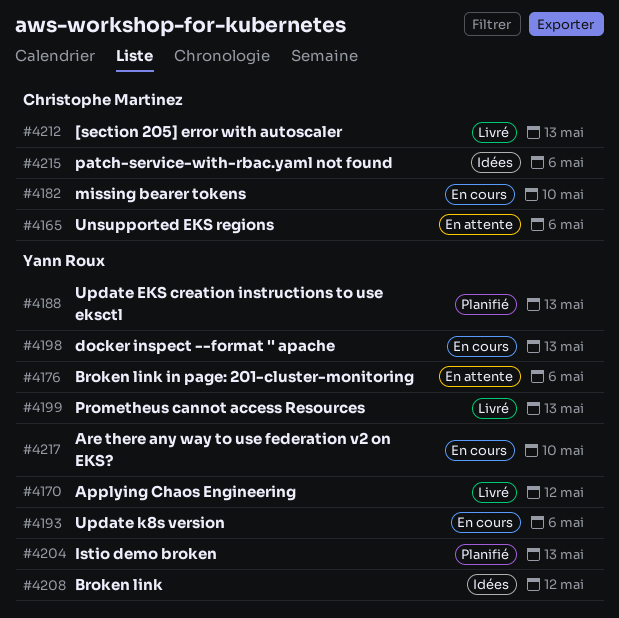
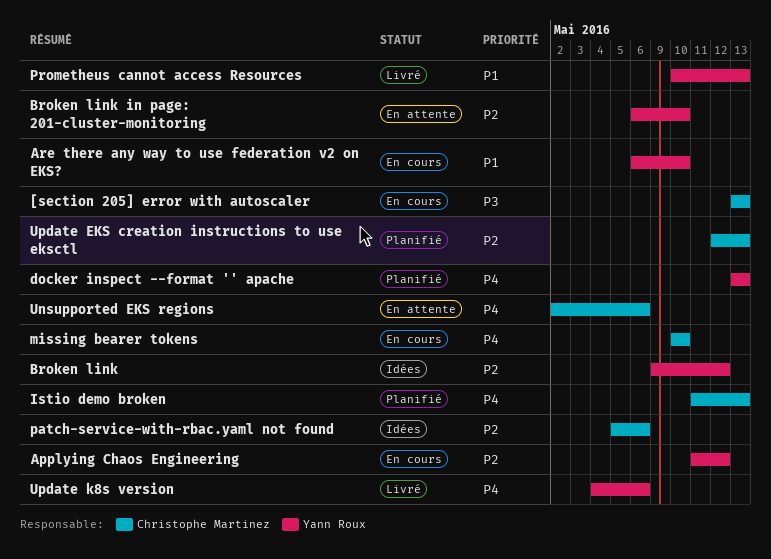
[section 205] error with autoscaler, status: Livré -> En cours
Applying Chaos Engineering, status: Livré -> En cours
Broken link in page: 201-cluster-monitoring, due: May 6 -> May 10
docker inspect --format '' apache, status: En cours -> Planifié
Istio demo broken, owner: Yann Roux -> Christophe Martinez
Update EKS creation instructions to use eksctl, owner: Yann Roux -> Christophe Martinez
Update k8s version, status: En cours -> Livré

